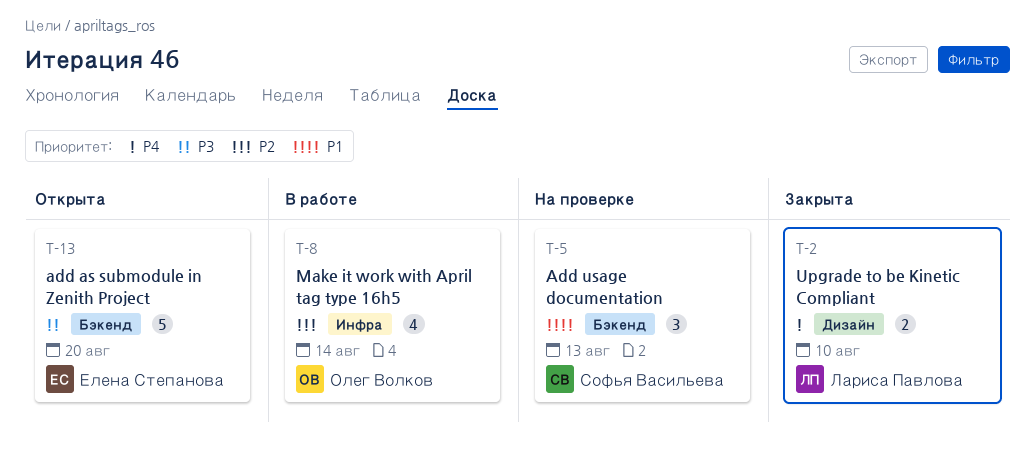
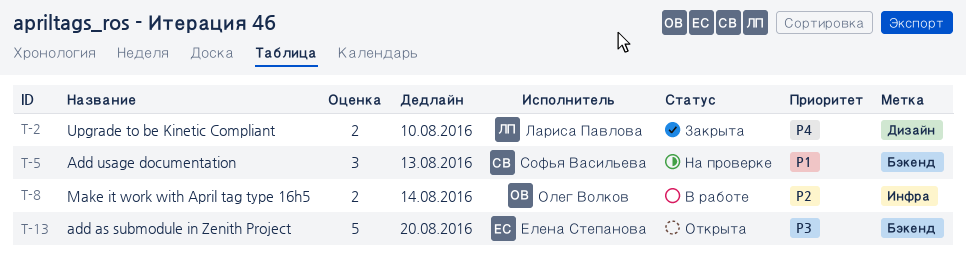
T-8, estimate: 4 -> 2

